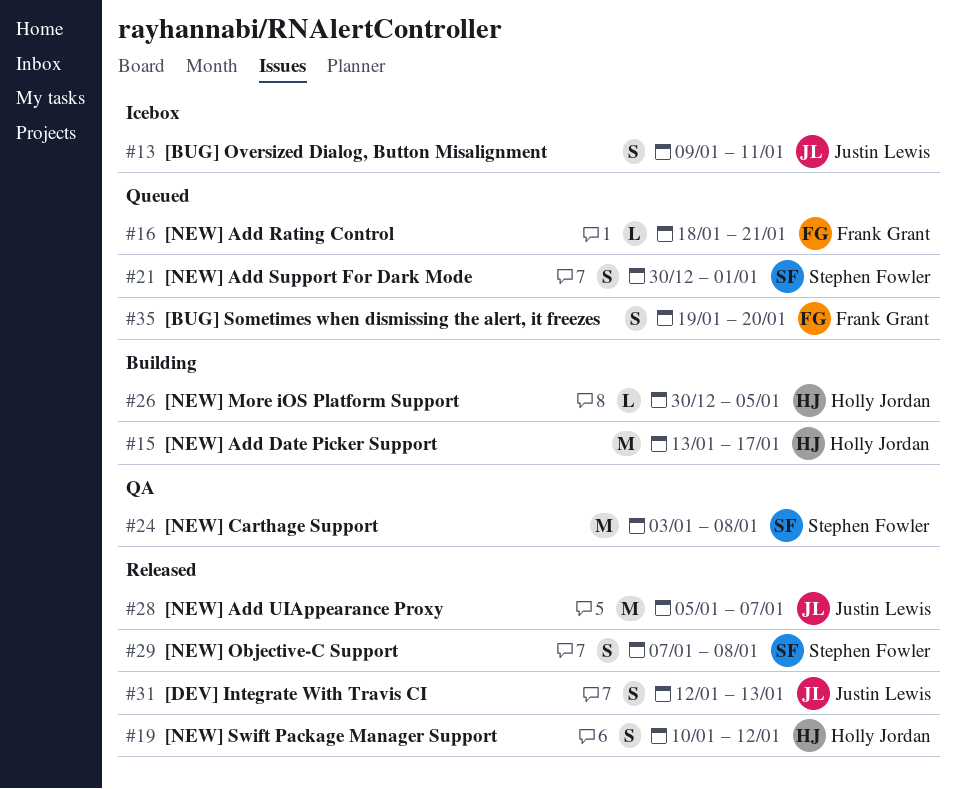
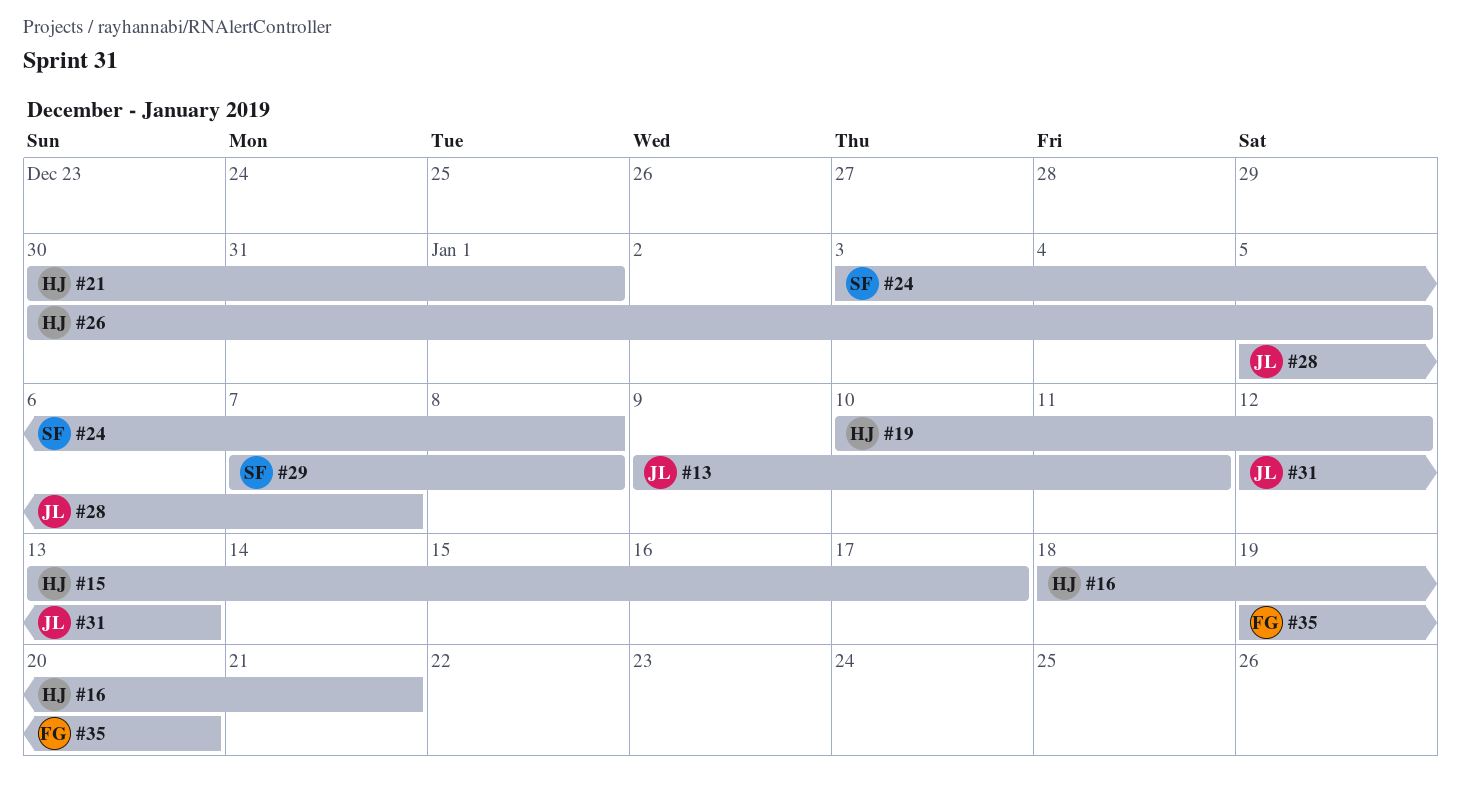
#16, owner: Frank Grant -> Holly Jordan
#21, owner: Stephen Fowler -> Holly Jordan

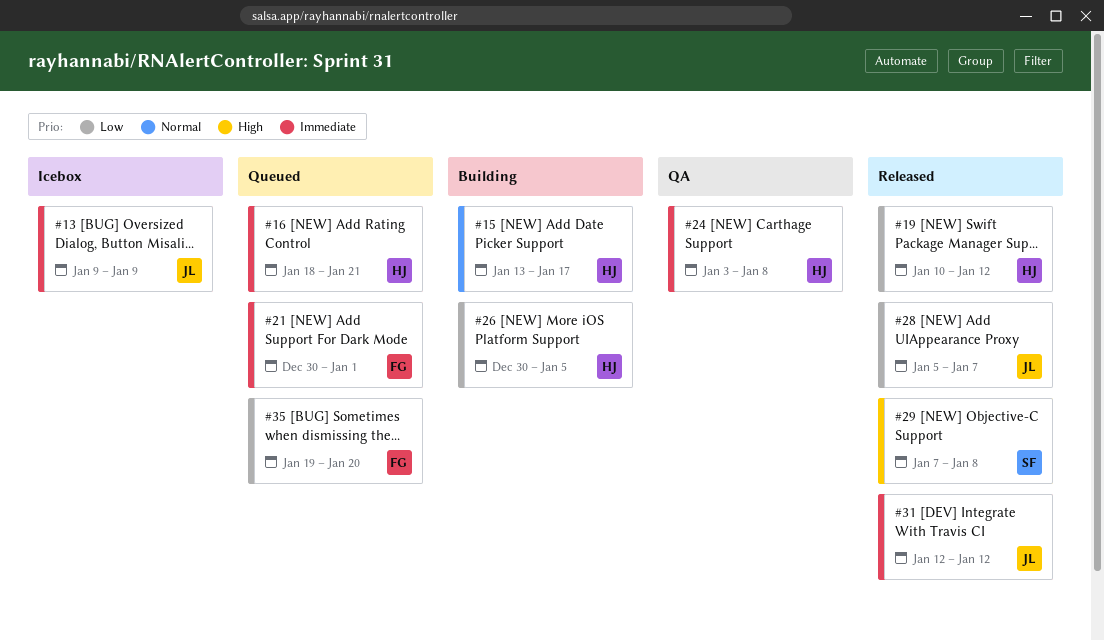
#13, due: Jan 11 -> Jan 9
#21, owner: HJ -> FG
#24, owner: SF -> HJ
#31, due: Jan 13 -> Jan 12

